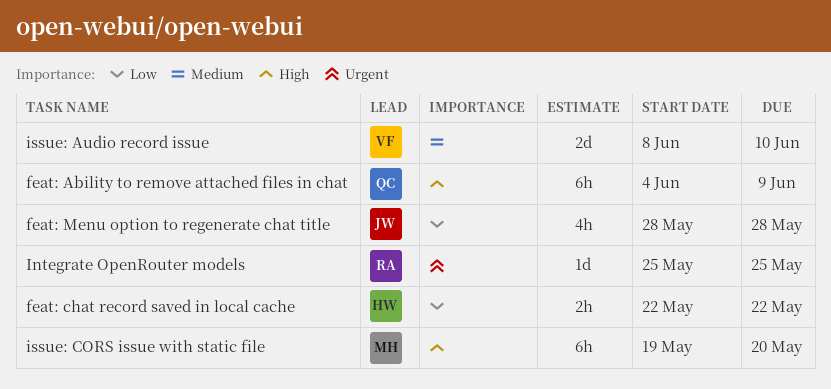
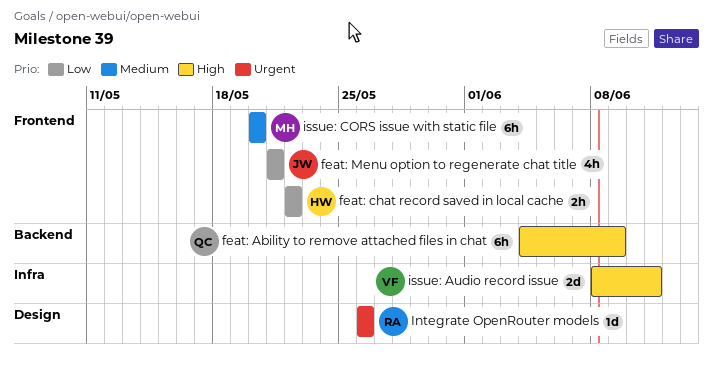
feat: Menu option to regenerate chat title, start: May 28 -> May 21
feat: Menu option to regenerate chat title, due: May 28 -> May 21
Integrate OpenRouter models, start: May 25 -> May 26
Integrate OpenRouter models, due: May 25 -> May 26
issue: Audio record issue, priority: Medium -> High
issue: Audio record issue, due: Jun 10 -> Jun 11
issue: CORS issue with static file, priority: High -> Medium
issue: CORS issue with static file, start: May 19 -> May 20

